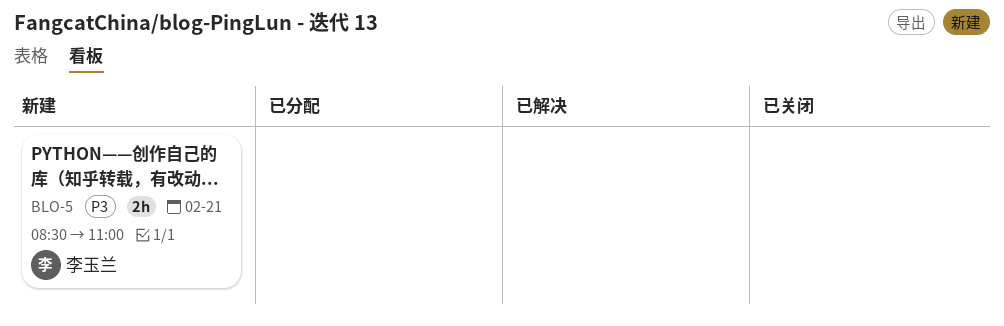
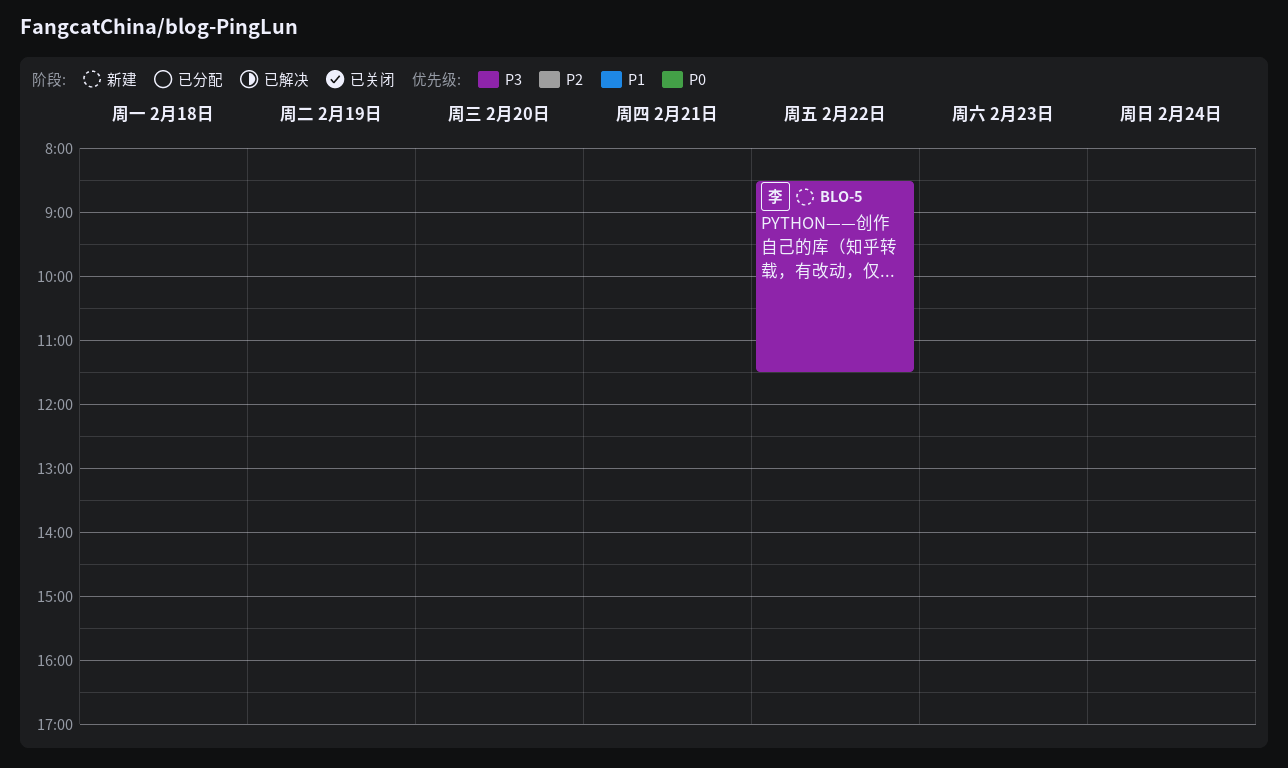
BLO-5, day: Feb 21 -> Feb 22
BLO-5, ends: 11:00 -> 11:30

